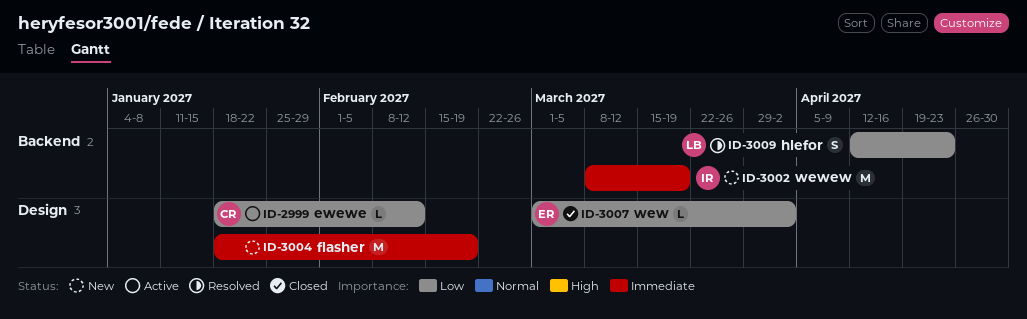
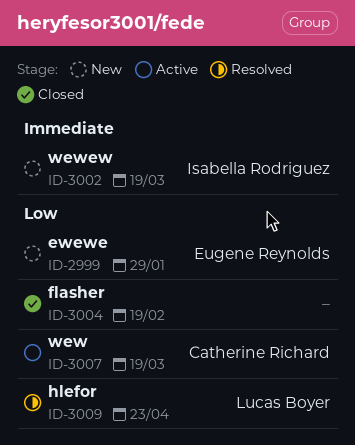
ID-2999, status: Active -> New
ID-2999, owner: Catherine Richard -> Eugene Reynolds
ID-2999, due: Feb 12 -> Jan 29
ID-3004, status: New -> Closed
ID-3004, priority: Immediate -> Low
ID-3007, status: Closed -> Active
ID-3007, owner: Eugene Reynolds -> Catherine Richard
ID-3007, due: Apr 2 -> Mar 19

